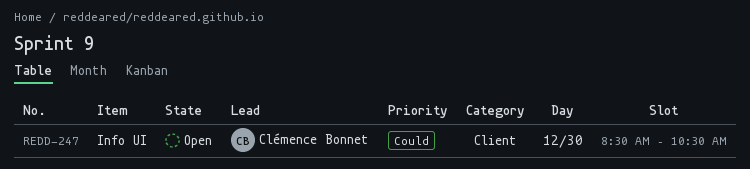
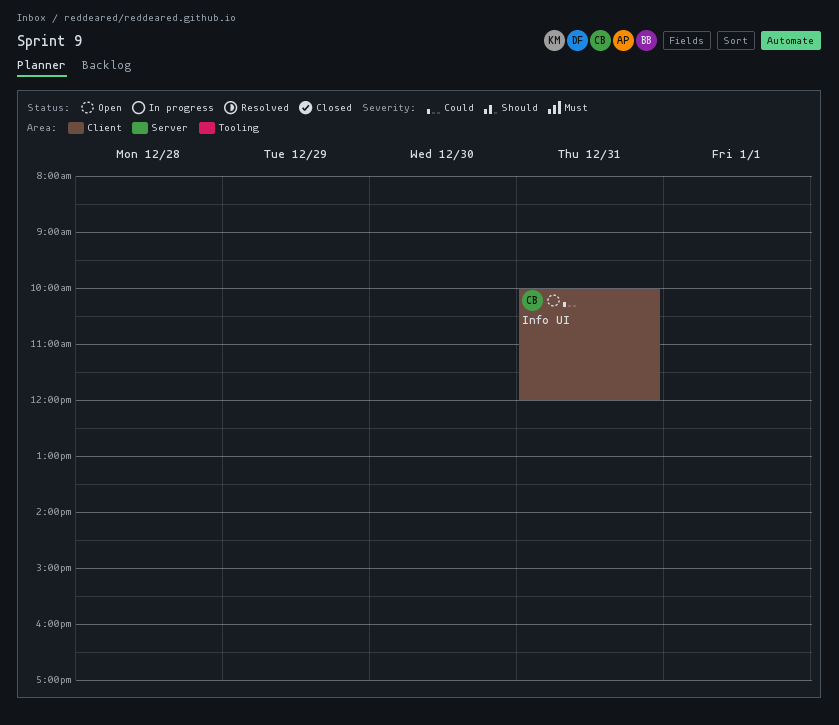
Info UI, day: Dec 30 -> Dec 31
Info UI, begins: 08:30 -> 10:00
Info UI, ends: 10:30 -> 12:00

